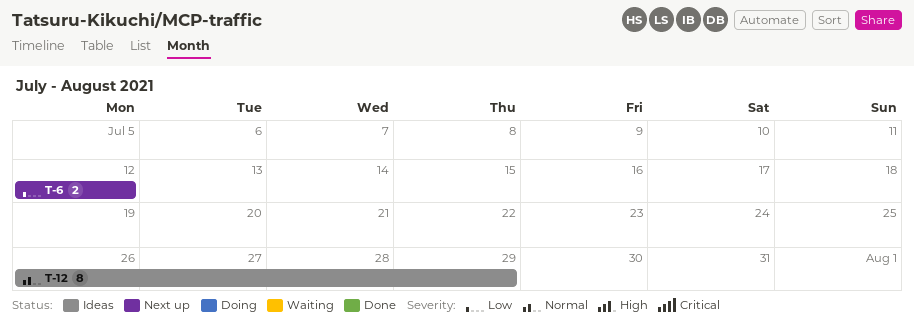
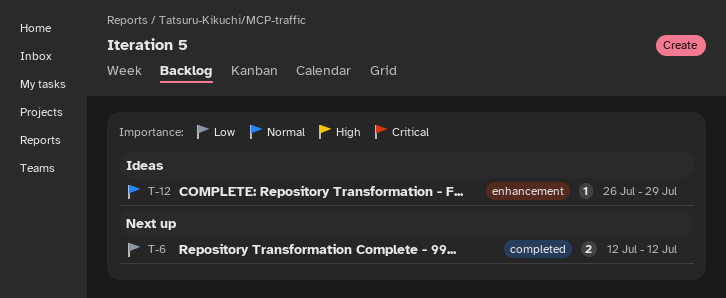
T-12, estimate: 8 -> 1

